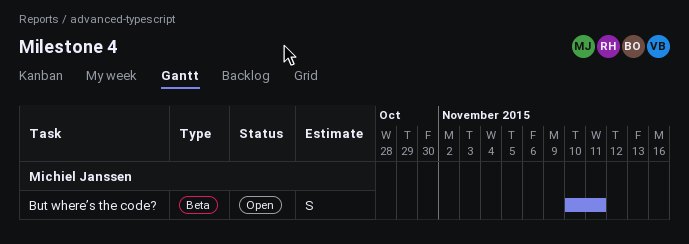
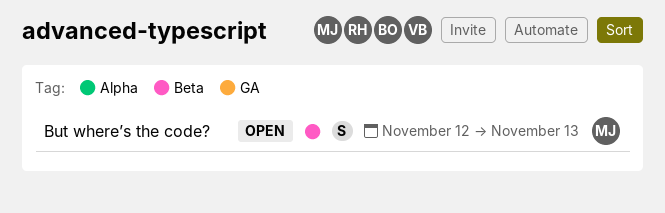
But where’s the code?, start: Nov 10 -> Nov 12
But where’s the code?, due: Nov 11 -> Nov 13

